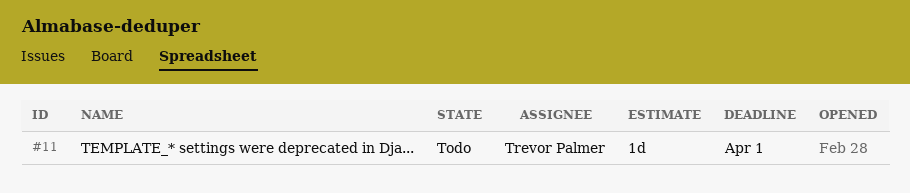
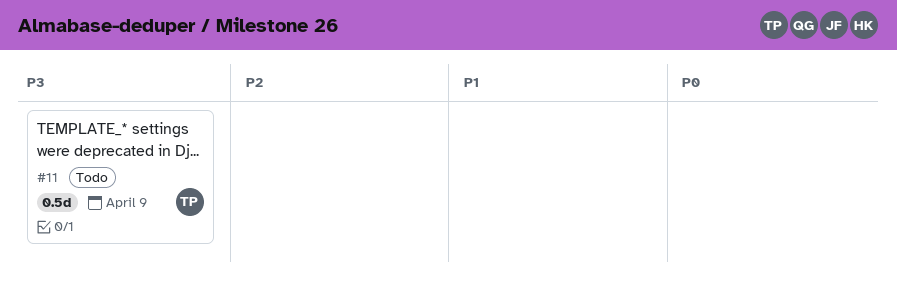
#11, estimate: 1d -> 0.5d
#11, due: Apr 1 -> Apr 9

